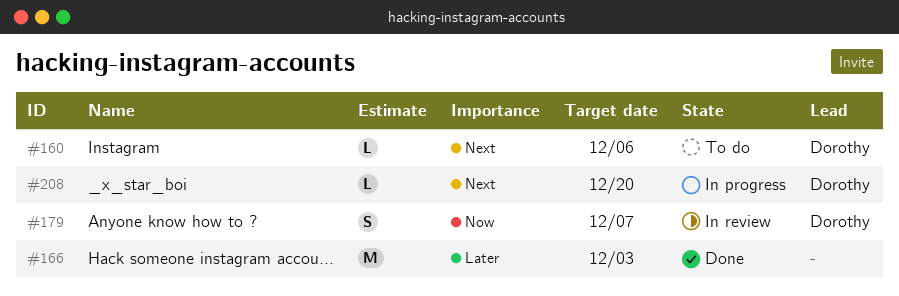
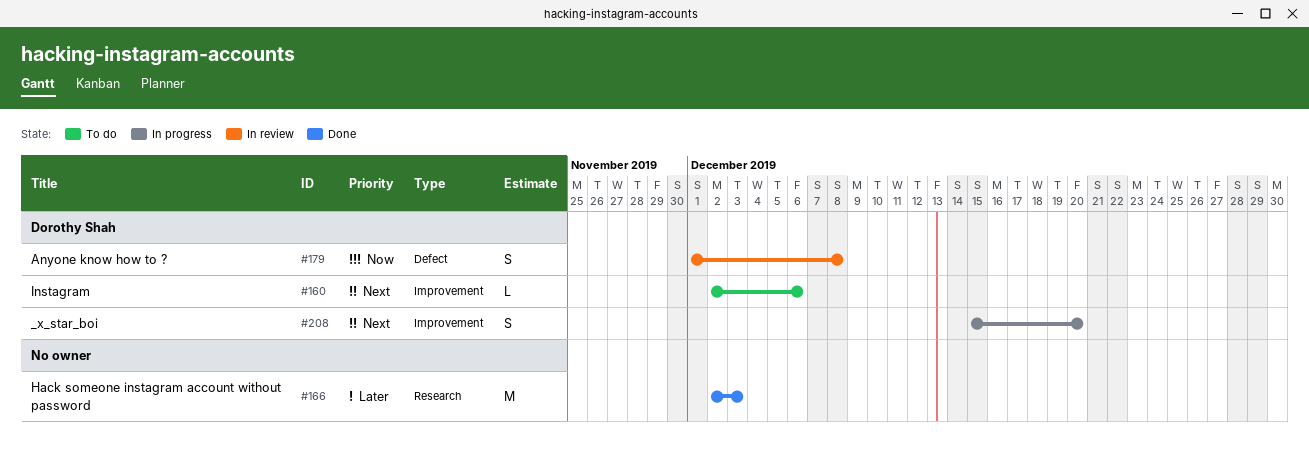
#179, due: Dec 7 -> Dec 8
#208, estimate: L -> S

